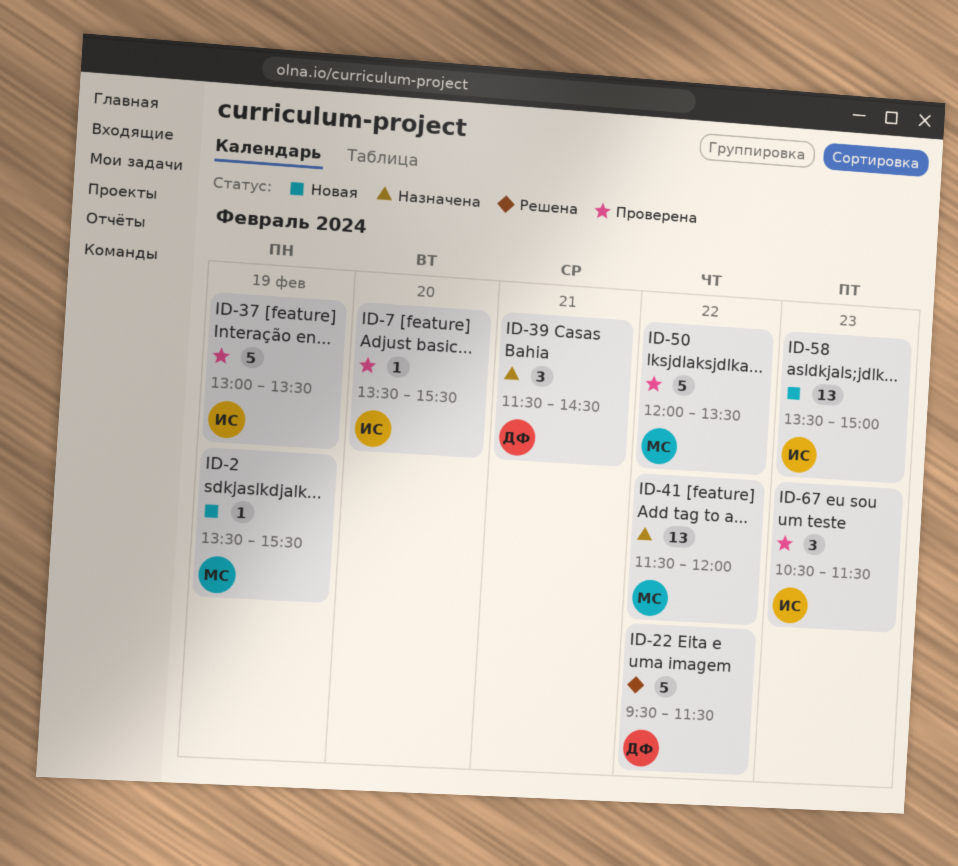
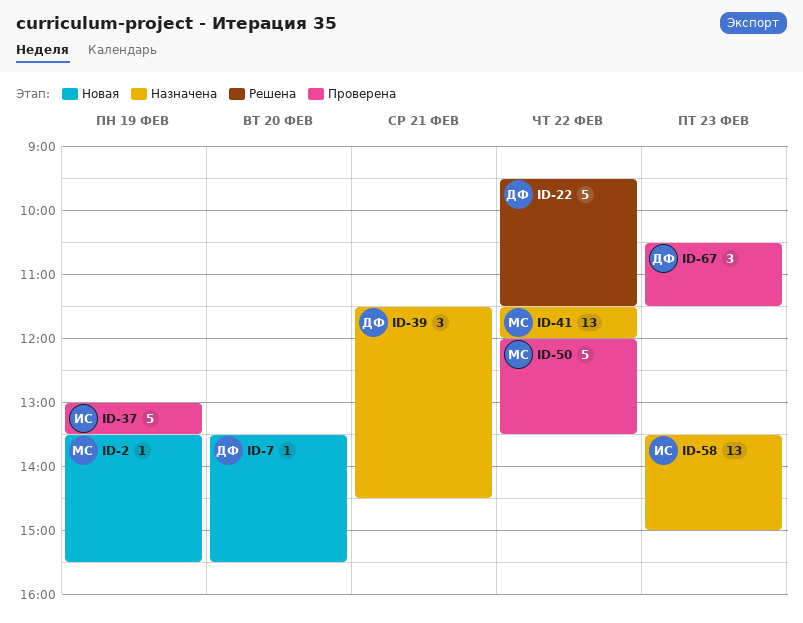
ID-7, status: Проверена -> Новая
ID-7, owner: ИС -> ДФ
ID-58, status: Новая -> Назначена
ID-67, owner: ИС -> ДФ

